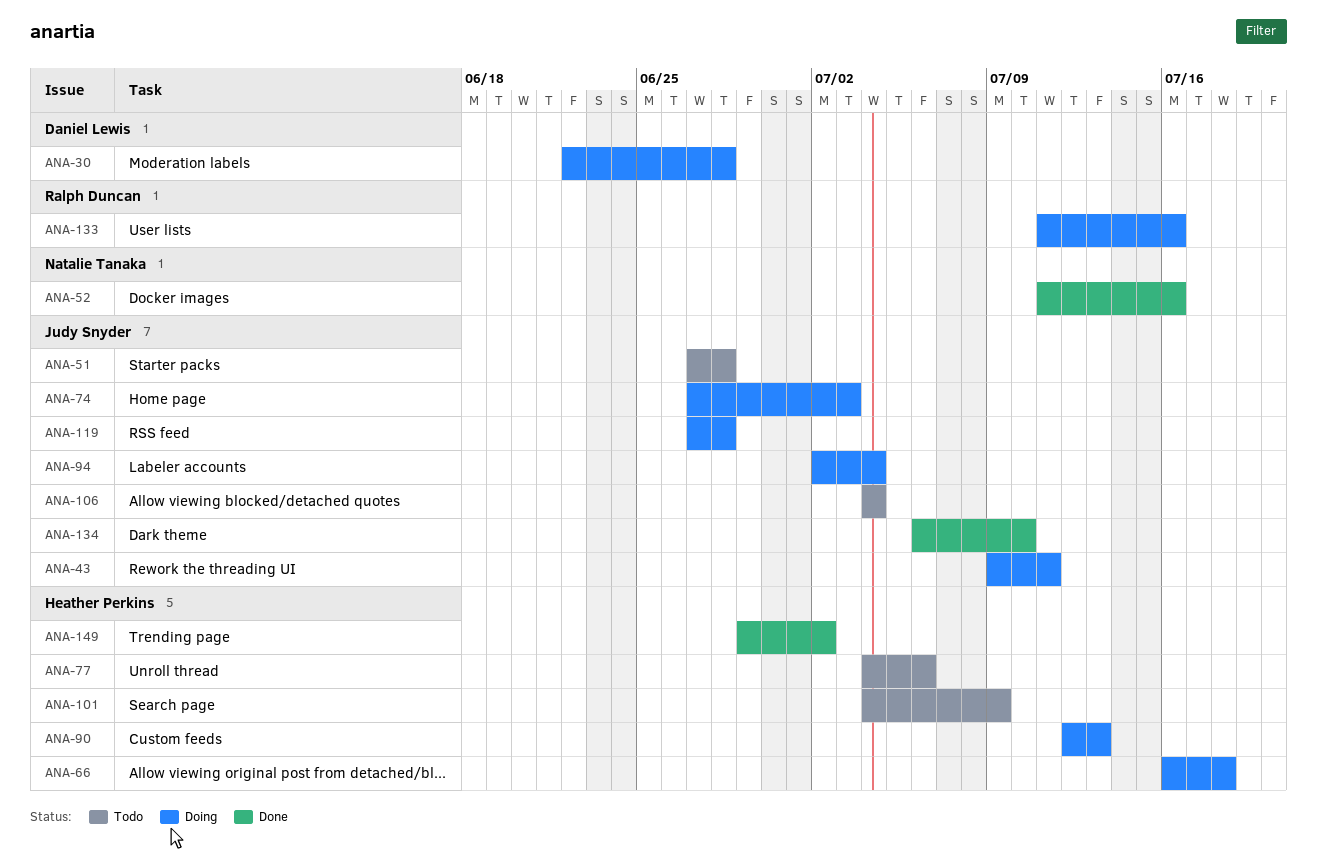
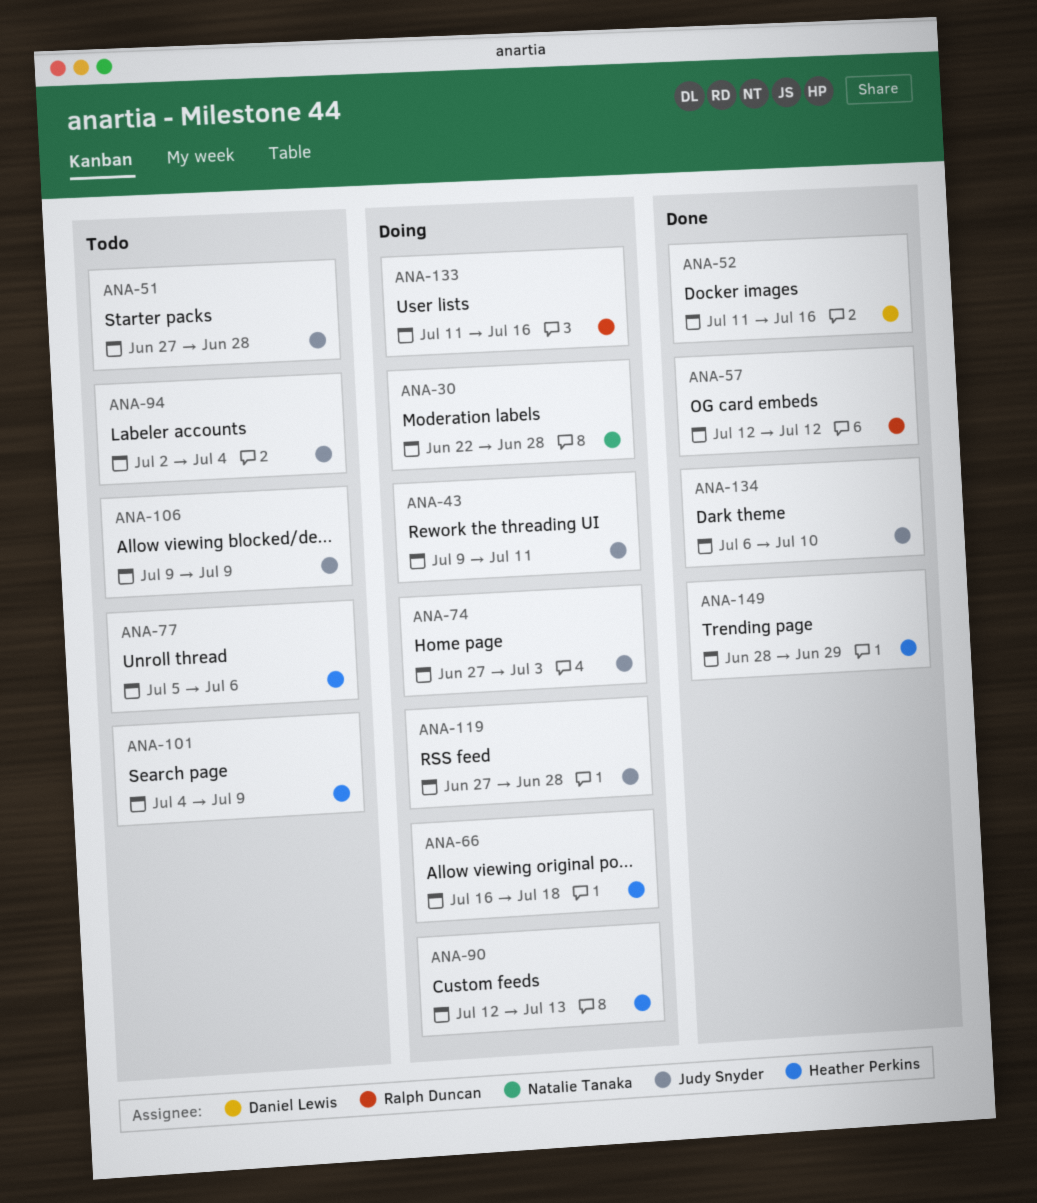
ANA-30, owner: Daniel Lewis -> Natalie Tanaka
ANA-52, owner: Natalie Tanaka -> Daniel Lewis
ANA-57: none -> present
ANA-77, start: Jul 4 -> Jul 5
ANA-94, status: Doing -> Todo
ANA-106, start: Jul 4 -> Jul 9
ANA-106, due: Jul 4 -> Jul 9
ANA-149, start: Jun 29 -> Jun 28
ANA-149, due: Jul 2 -> Jun 29

